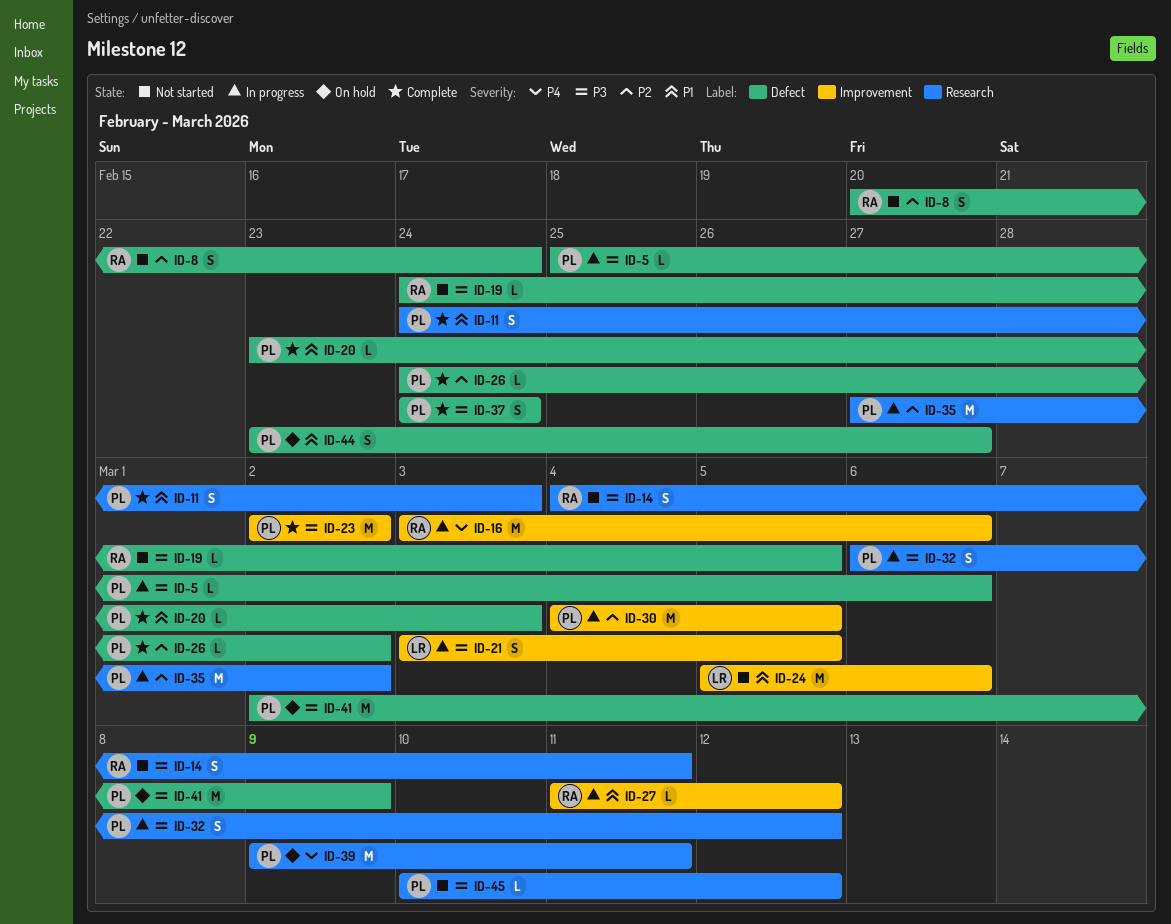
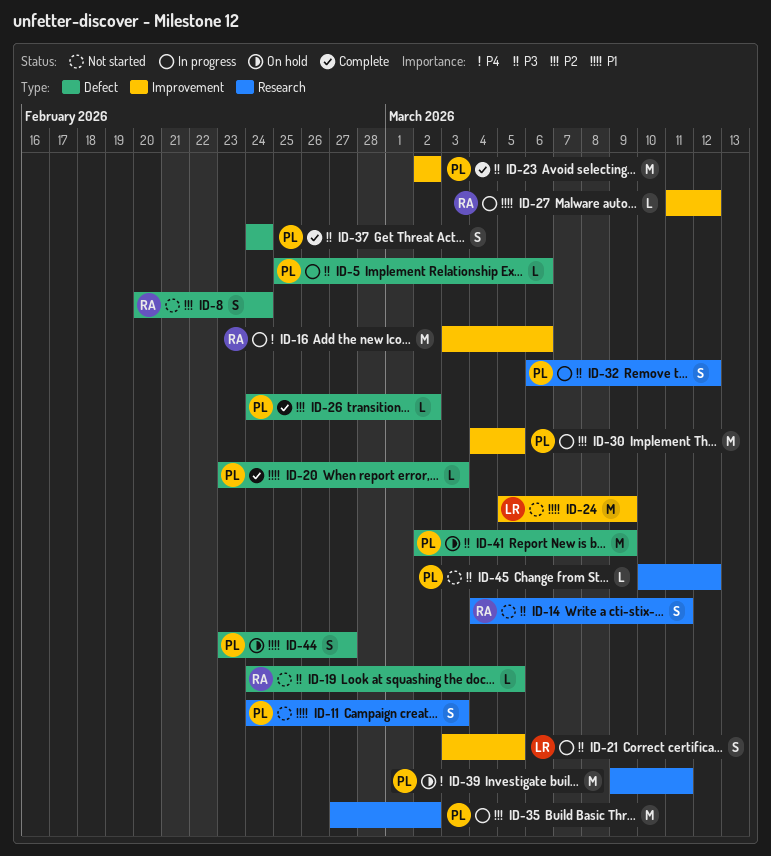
ID-11, status: Complete -> Not started
ID-24, due: Mar 6 -> Mar 9

